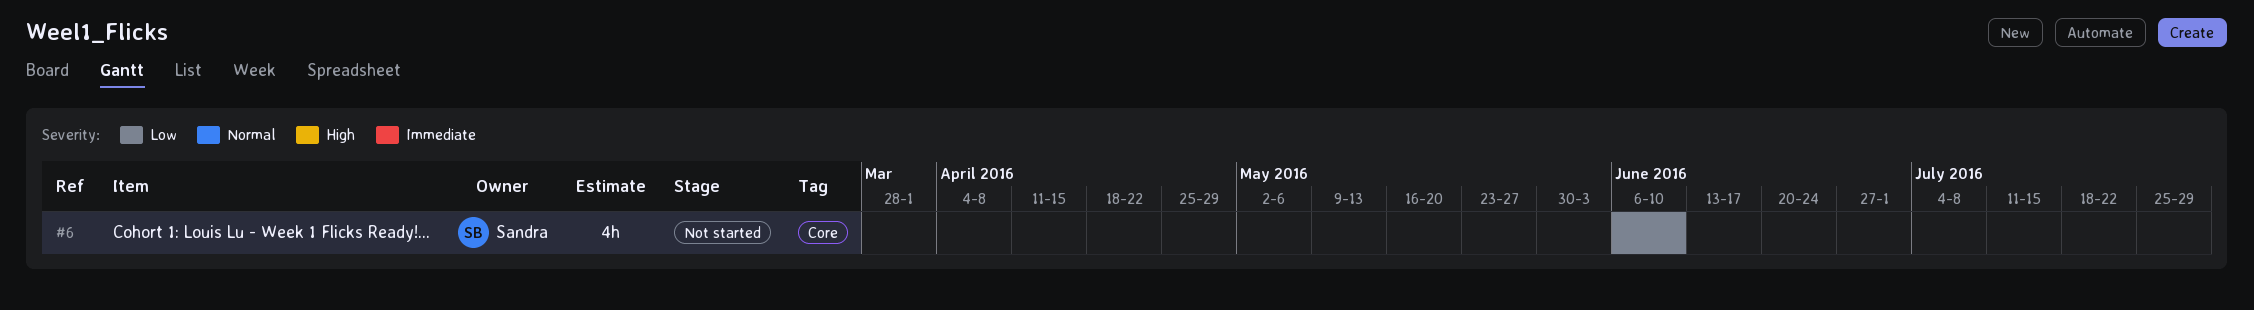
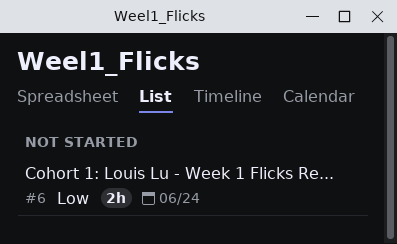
#6, estimate: 4h -> 2h
#6, due: Jun 10 -> Jun 24

